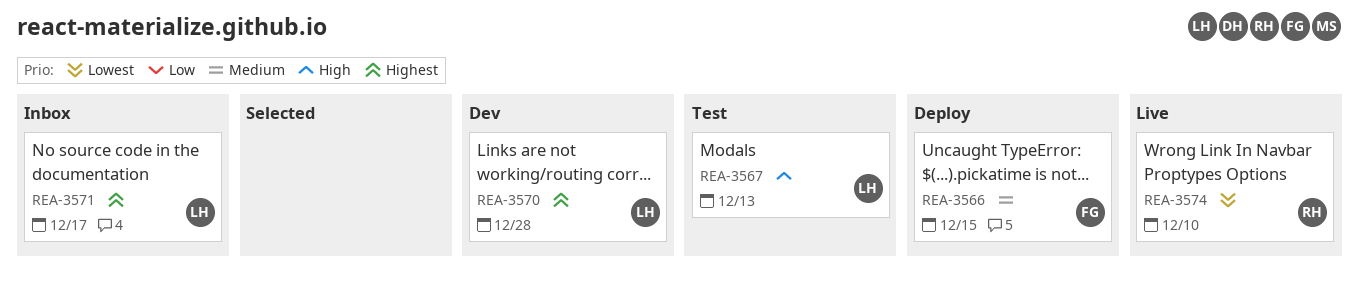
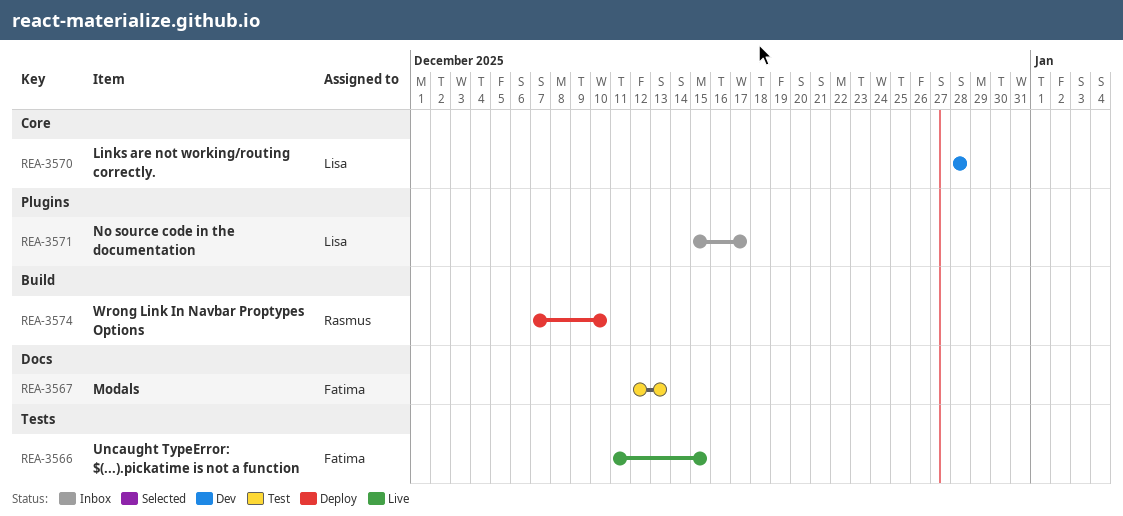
REA-3566, status: Deploy -> Live
REA-3567, owner: Lisa -> Fatima
REA-3574, status: Live -> Deploy

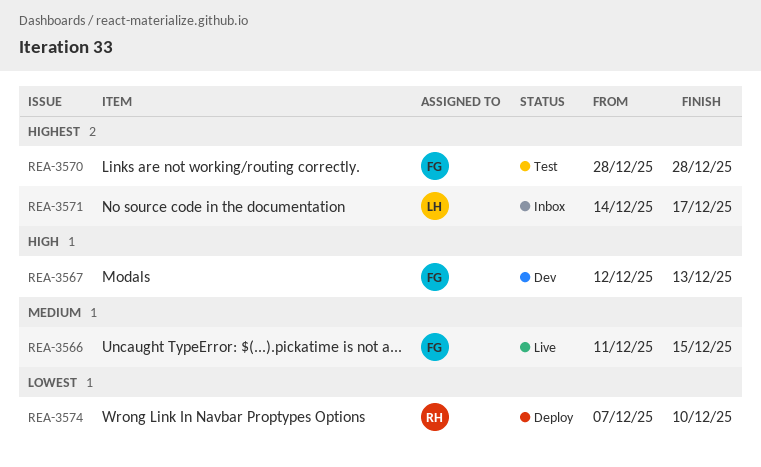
REA-3567, status: Test -> Dev
REA-3570, status: Dev -> Test
REA-3570, owner: Lisa -> Fatima
REA-3571, start: Dec 15 -> Dec 14

